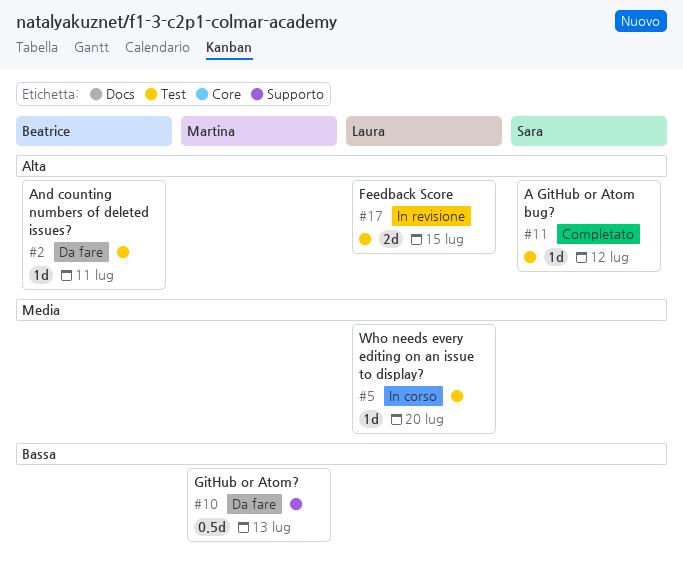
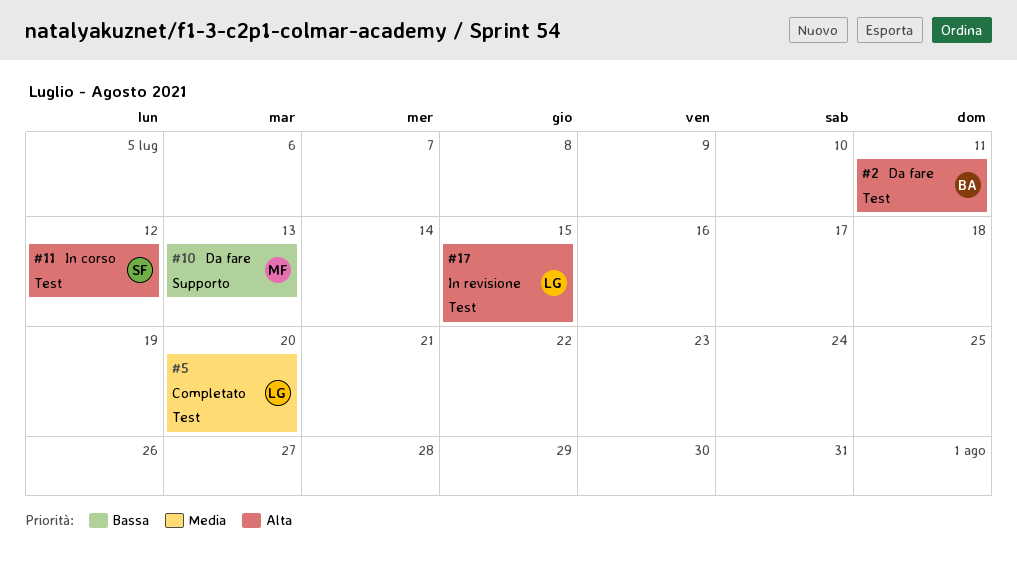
#5, status: In corso -> Completato
#11, status: Completato -> In corso

